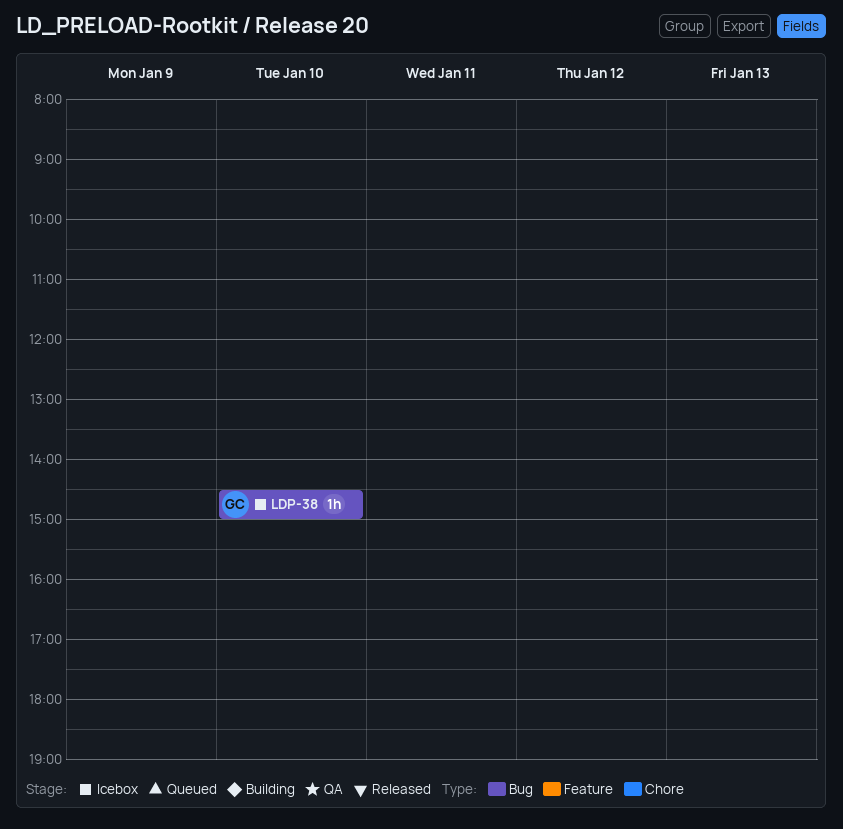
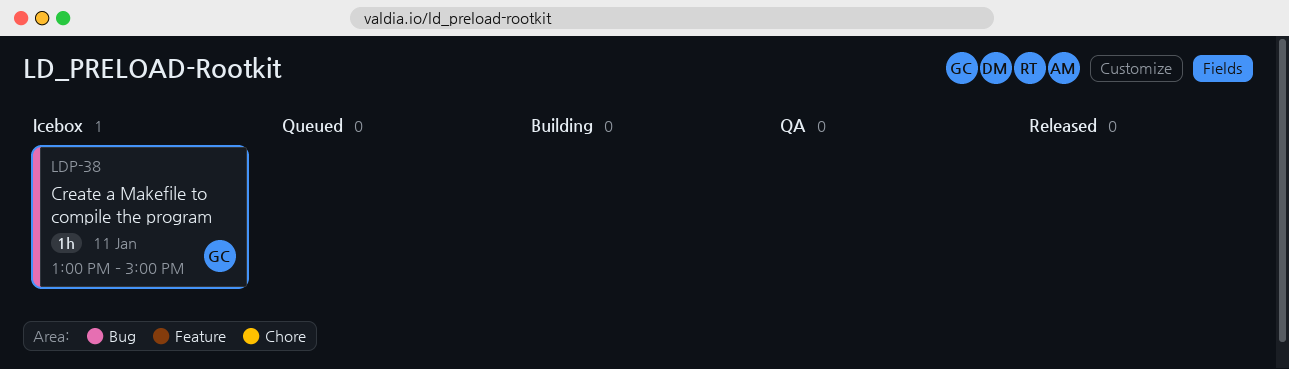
LDP-38, day: Jan 10 -> Jan 11
LDP-38, begins: 14:30 -> 13:00

